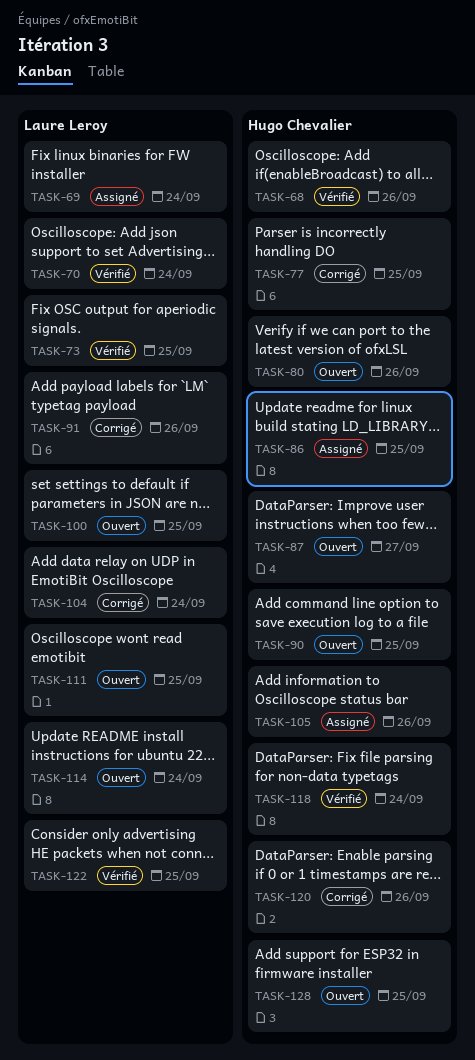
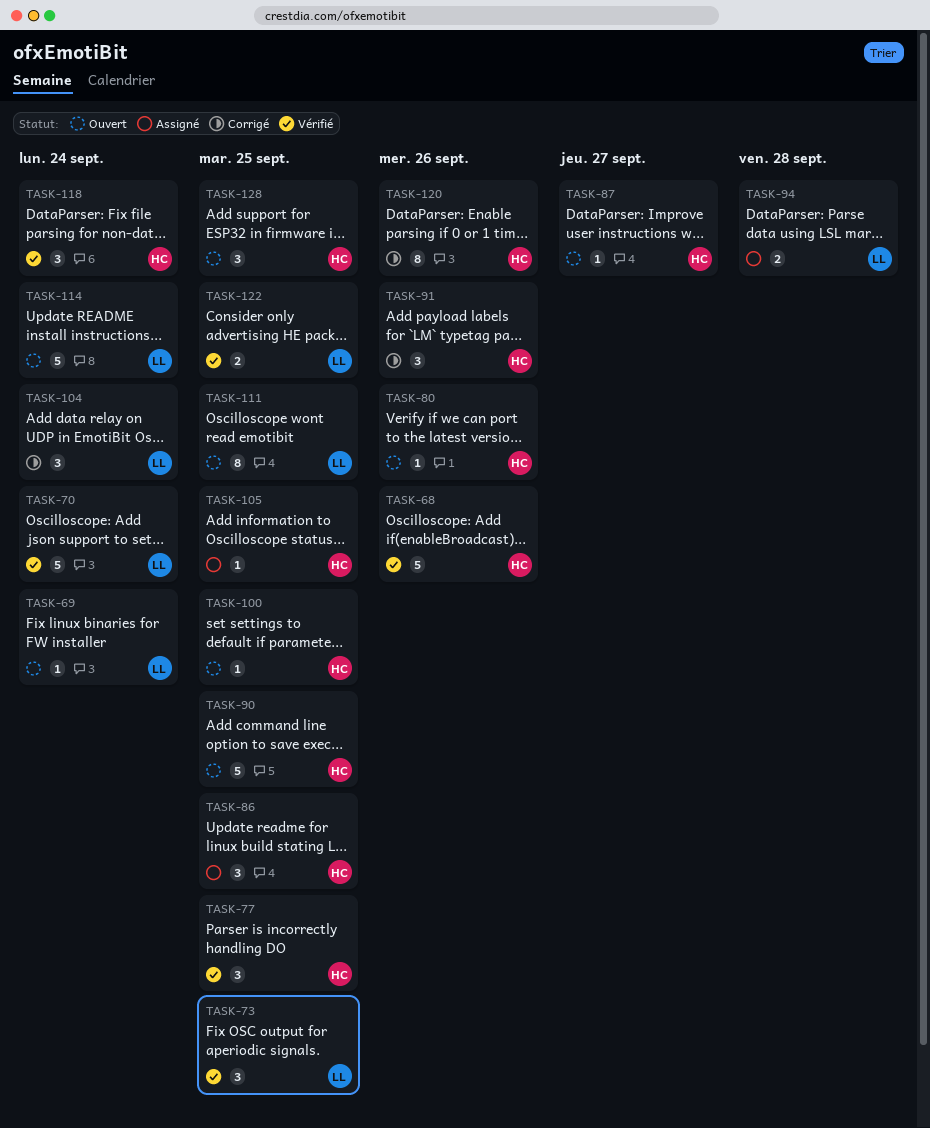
TASK-69, status: Assigné -> Ouvert
TASK-77, status: Corrigé -> Vérifié
TASK-91, owner: Laure Leroy -> Hugo Chevalier
TASK-94: none -> present
TASK-100, owner: Laure Leroy -> Hugo Chevalier
TASK-105, due: Sep 26 -> Sep 25

